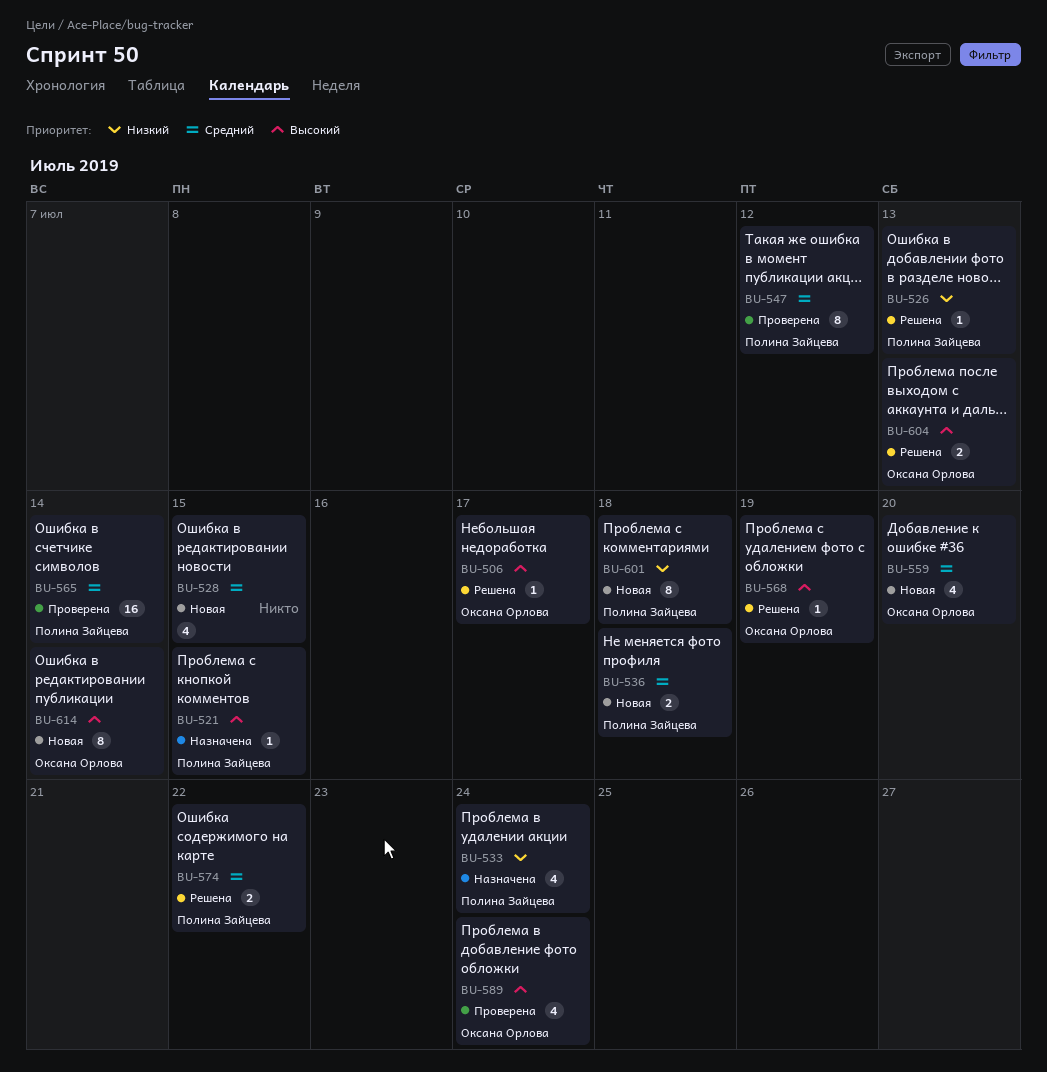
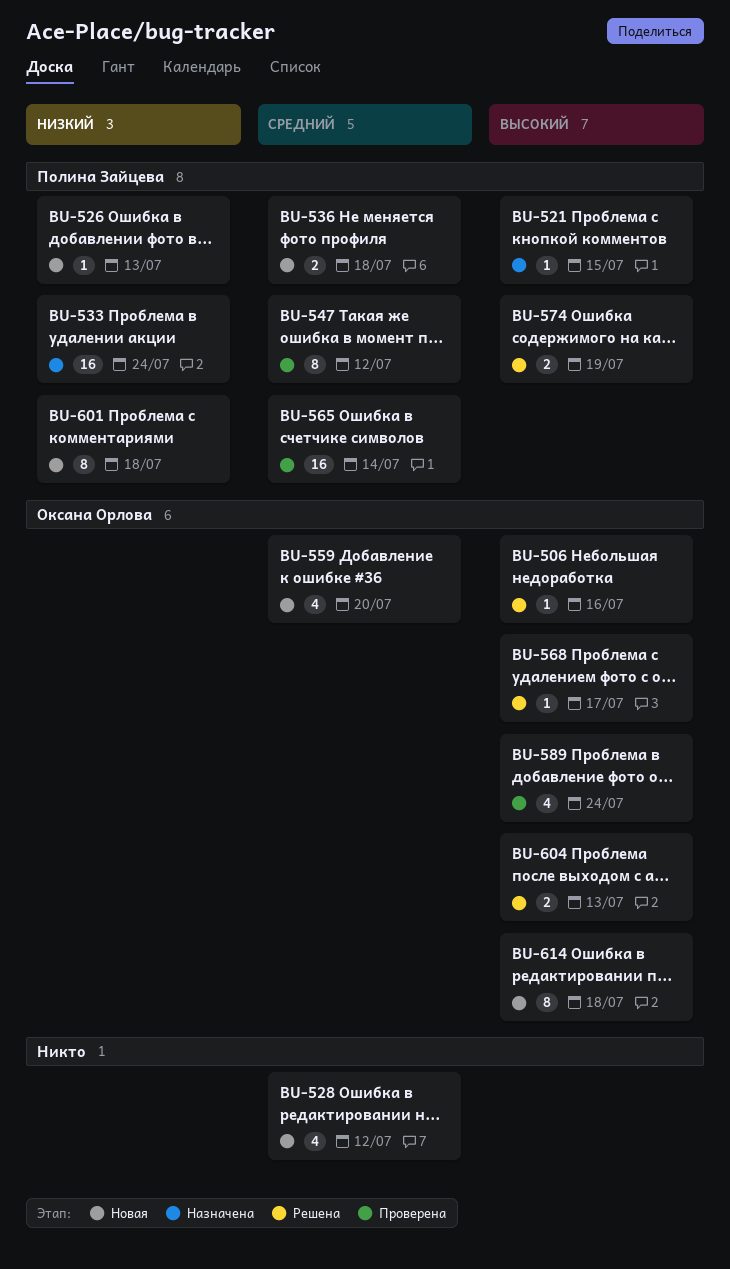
BU-506, due: Jul 17 -> Jul 16
BU-526, status: Решена -> Новая
BU-528, due: Jul 15 -> Jul 12
BU-533, estimate: 4 -> 16
BU-568, due: Jul 19 -> Jul 17
BU-574, priority: Средний -> Высокий
BU-574, due: Jul 22 -> Jul 19
BU-614, due: Jul 14 -> Jul 18

